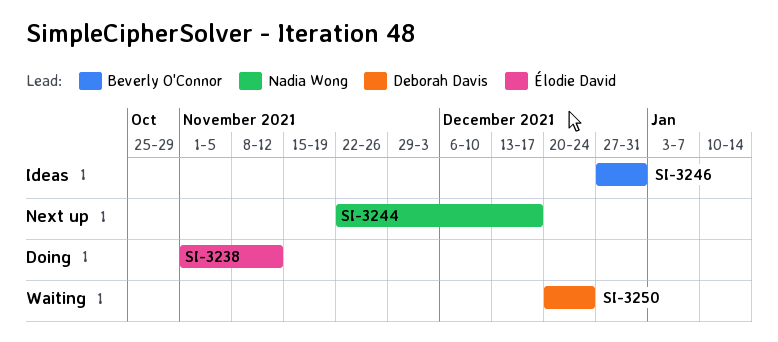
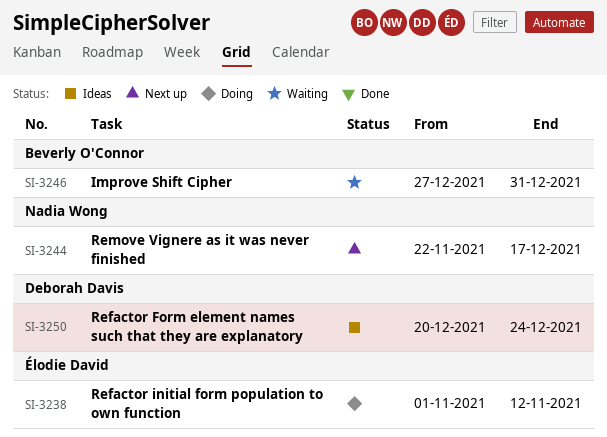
SI-3246, status: Ideas -> Waiting
SI-3250, status: Waiting -> Ideas

